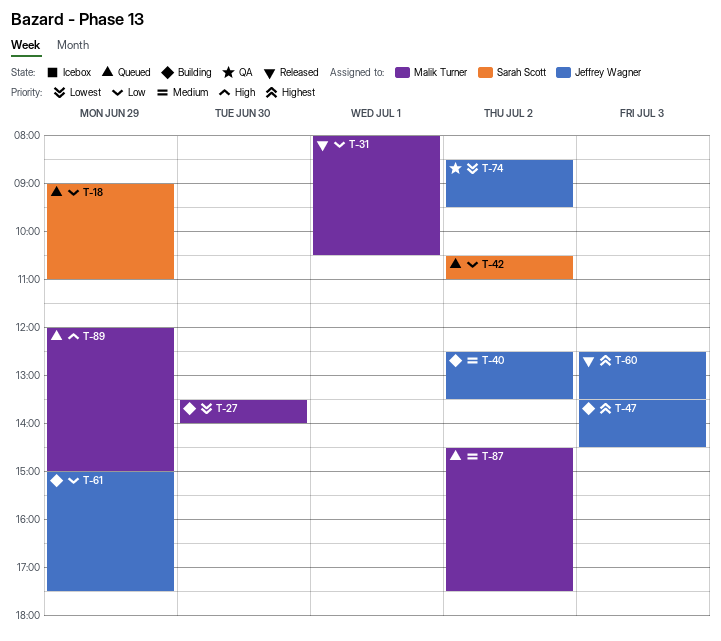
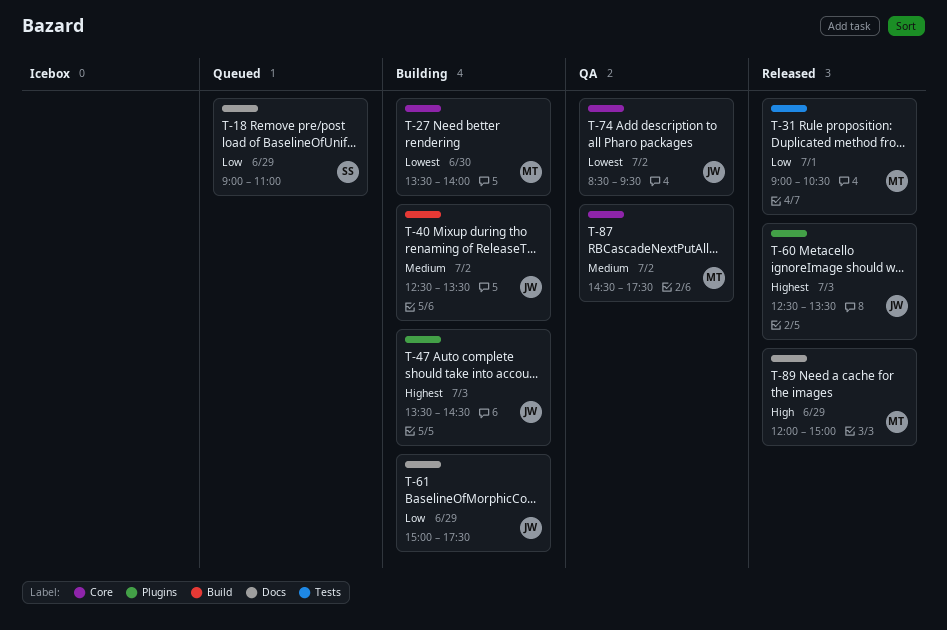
T-31, begins: 08:00 -> 09:00
T-42: present -> none
T-87, status: Queued -> QA
T-89, status: Queued -> Released

